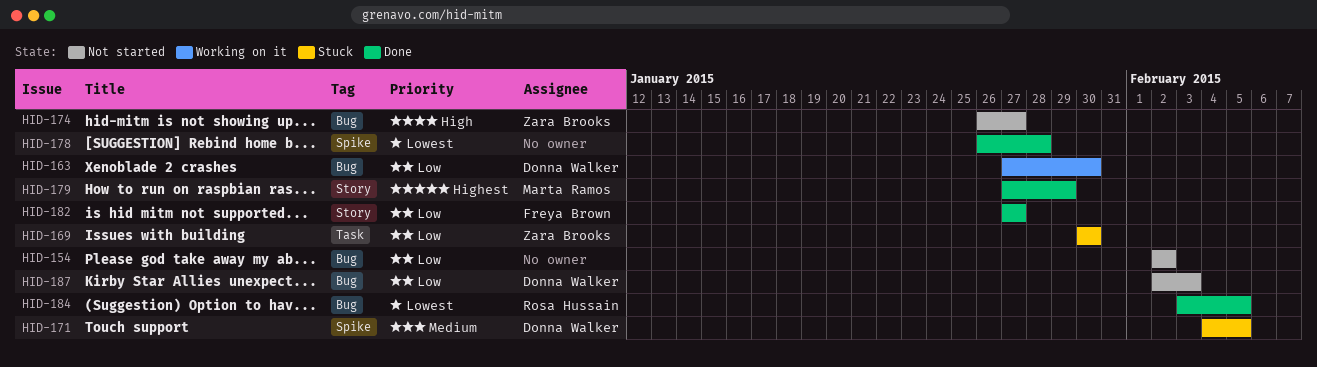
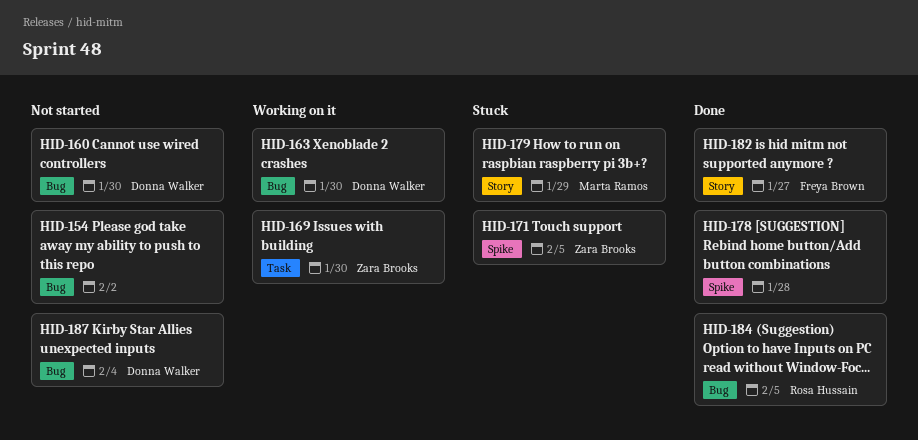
HID-160: none -> present
HID-169, status: Stuck -> Working on it
HID-171, owner: Donna Walker -> Zara Brooks
HID-174: present -> none
HID-179, status: Done -> Stuck
HID-187, due: Feb 3 -> Feb 4

